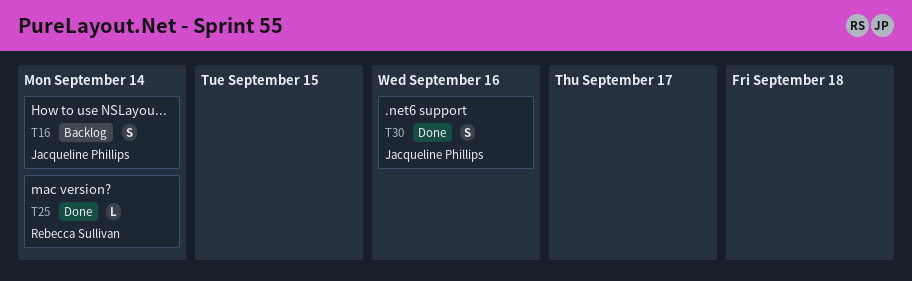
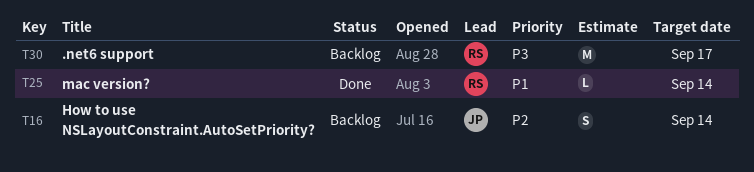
T30, status: Done -> Backlog
T30, owner: Jacqueline Phillips -> Rebecca Sullivan
T30, estimate: S -> M
T30, due: Sep 16 -> Sep 17

